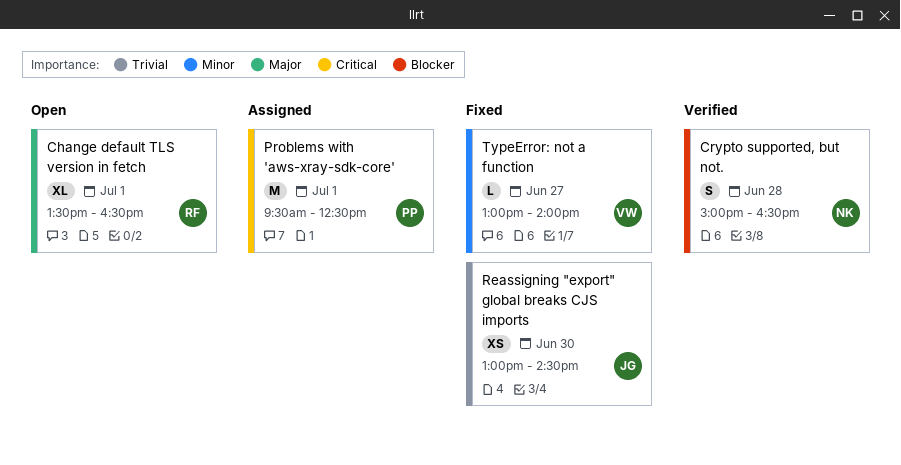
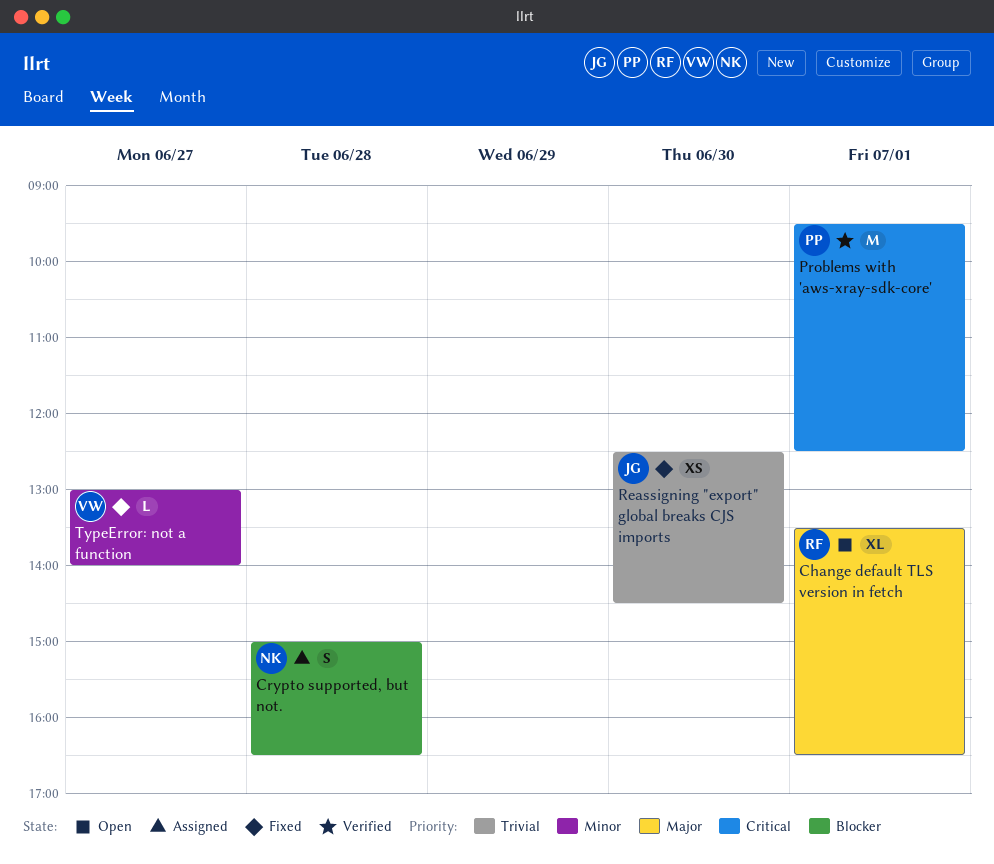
Crypto supported, but not., status: Verified -> Assigned
Problems with 'aws-xray-sdk-core', status: Assigned -> Verified
Reassigning "export" global breaks CJS imports, begins: 13:00 -> 12:30

